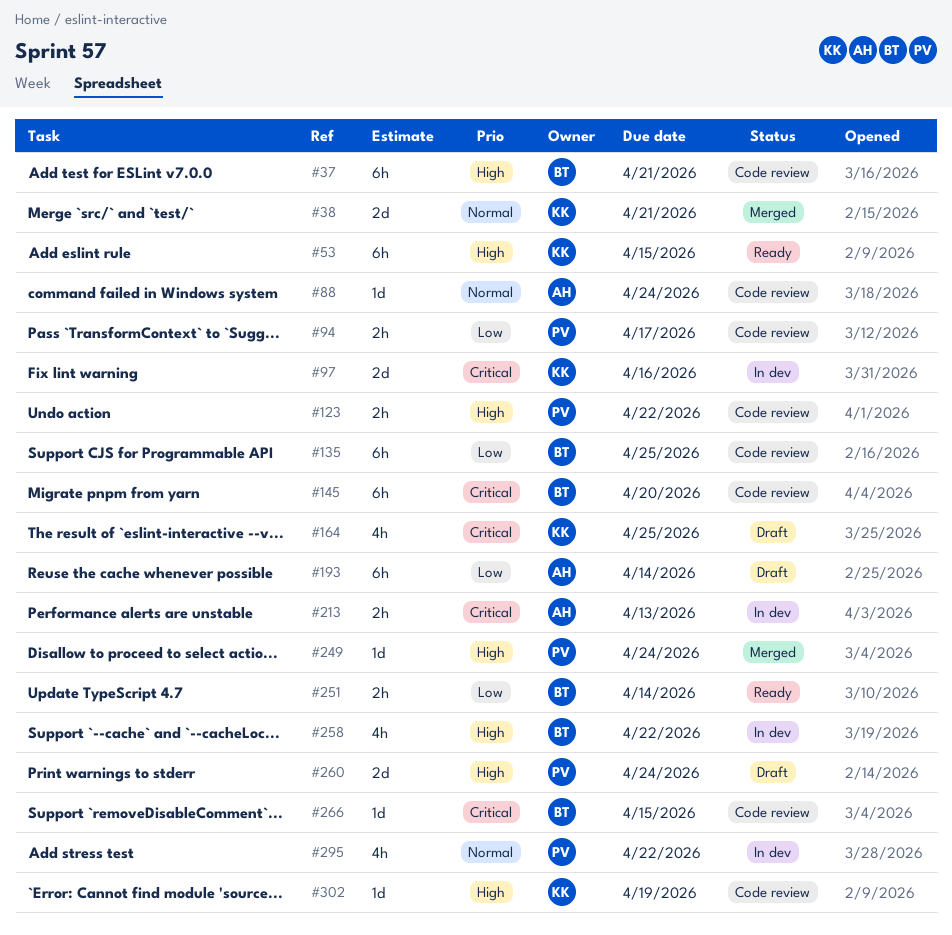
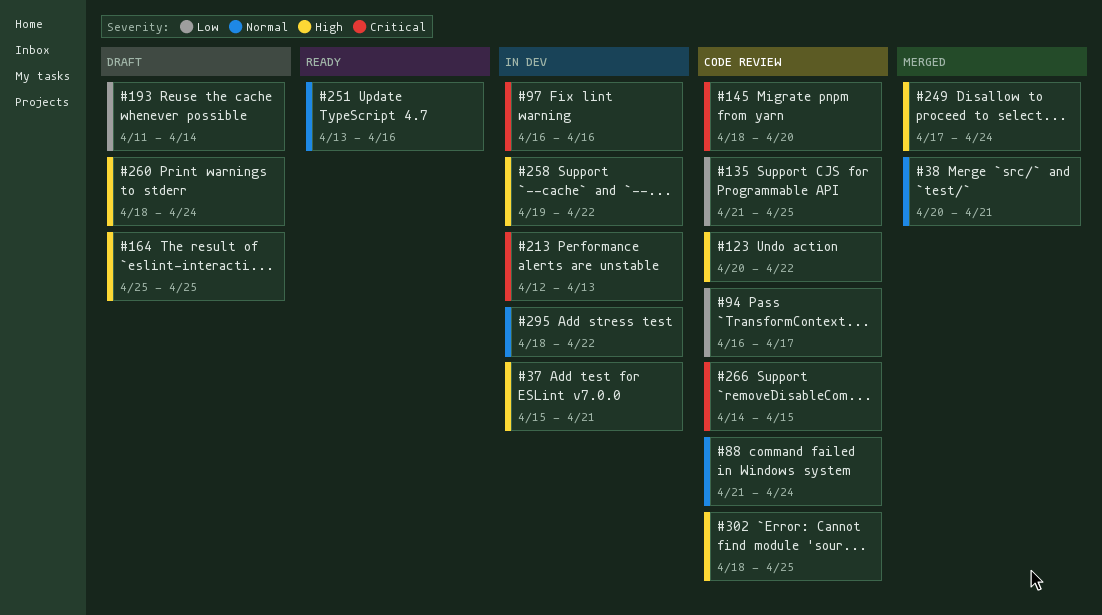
#37, status: Code review -> In dev
#53: present -> none
#164, priority: Critical -> High
#251, priority: Low -> Normal
#251, due: Apr 14 -> Apr 16
#302, due: Apr 19 -> Apr 25

